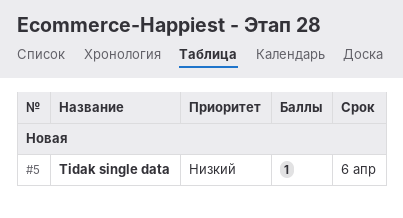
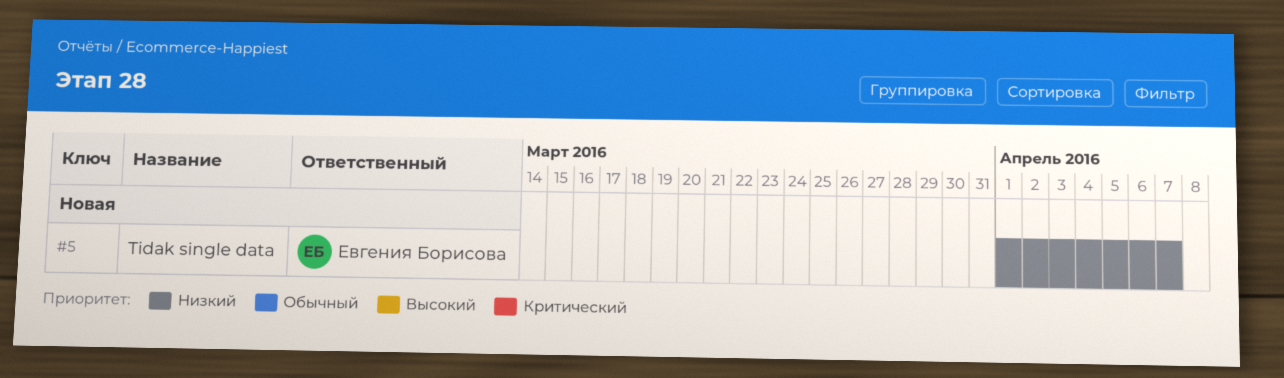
#5, due: Apr 6 -> Apr 7

